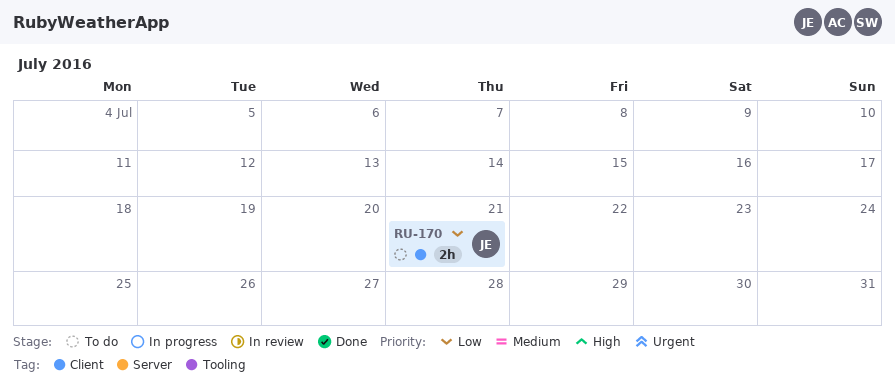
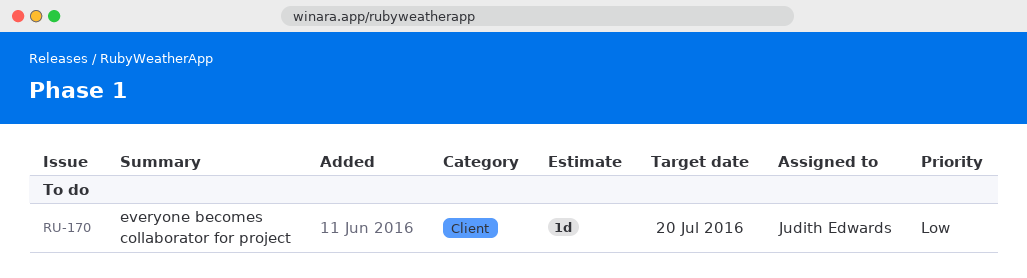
RU-170, estimate: 2h -> 1d
RU-170, due: Jul 21 -> Jul 20

